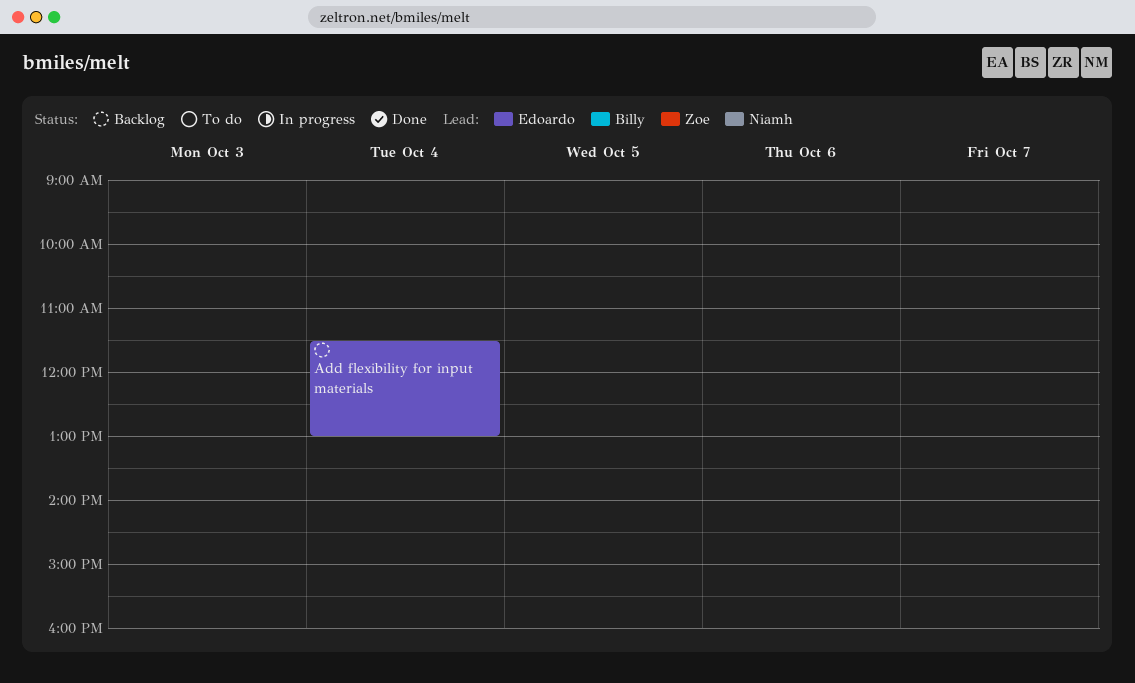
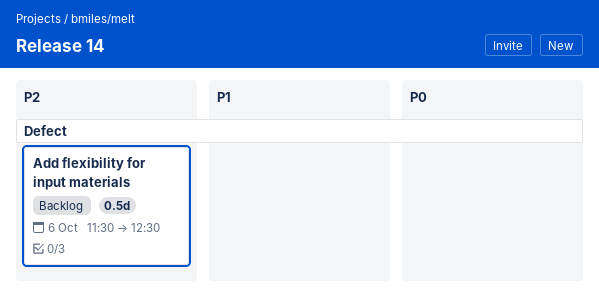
Add flexibility for input materials, day: Oct 4 -> Oct 6
Add flexibility for input materials, ends: 13:00 -> 12:30

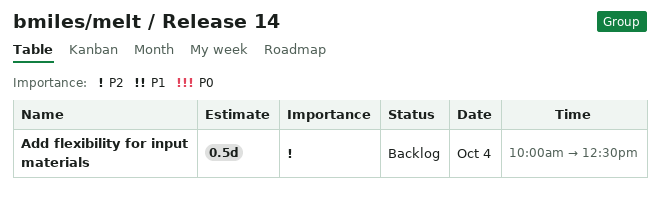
Add flexibility for input materials, day: Oct 6 -> Oct 4
Add flexibility for input materials, begins: 11:30 -> 10:00

